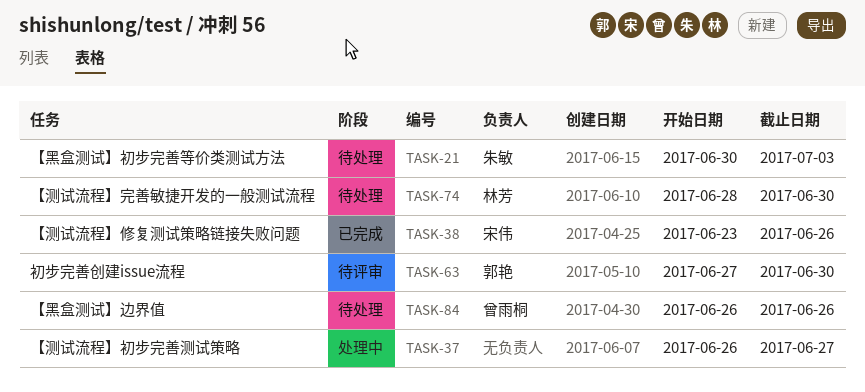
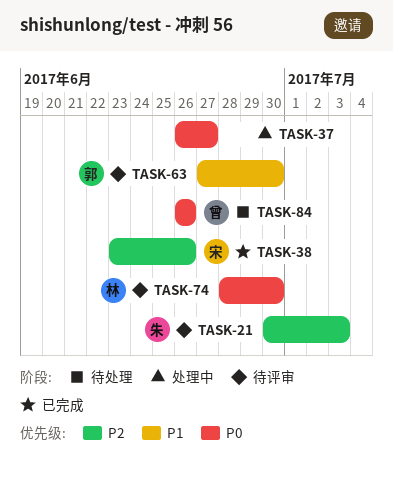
TASK-21, status: 待处理 -> 待评审
TASK-74, status: 待处理 -> 待评审

